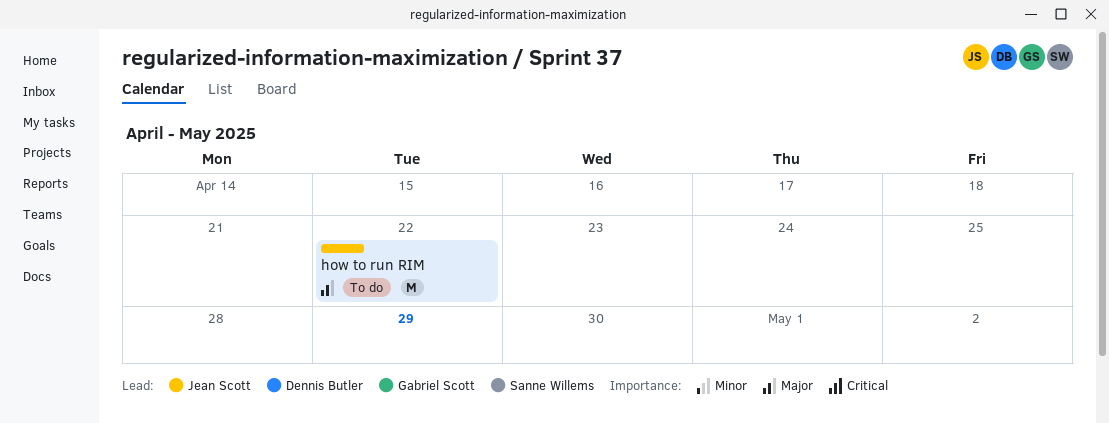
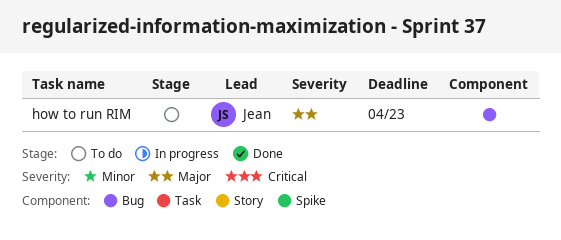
how to run RIM, due: Apr 22 -> Apr 23

